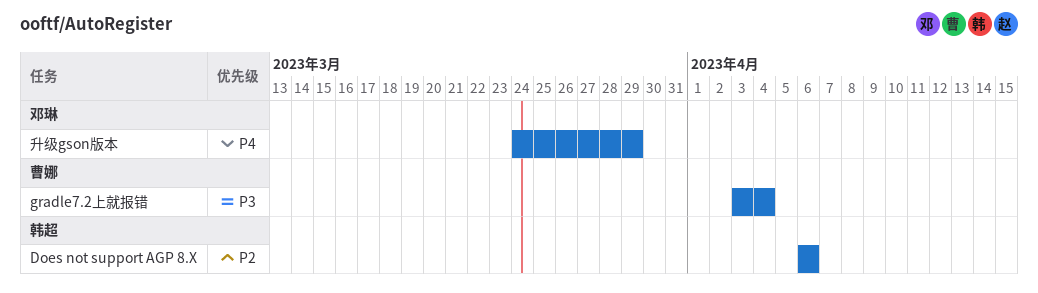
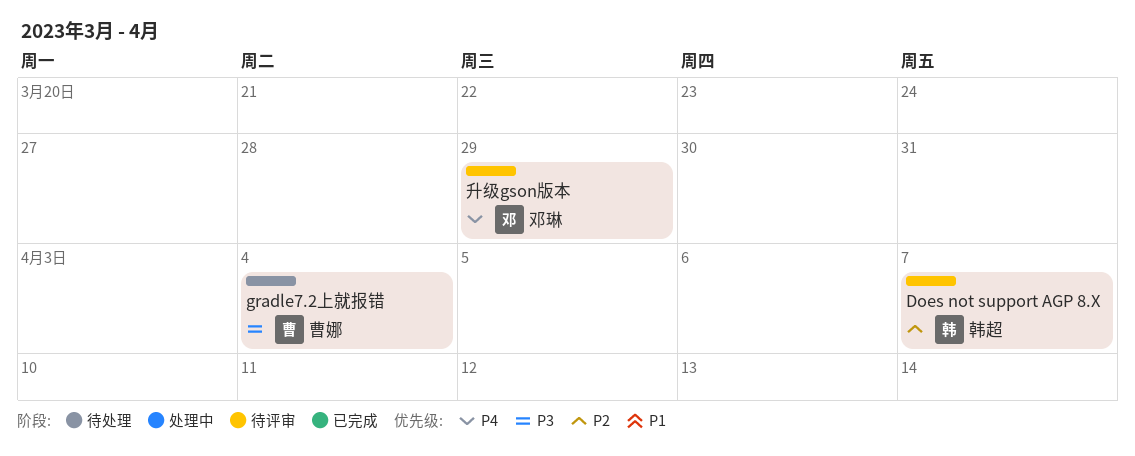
Does not support AGP 8.X, due: Apr 6 -> Apr 7

